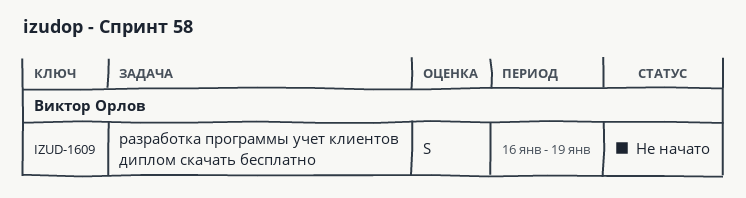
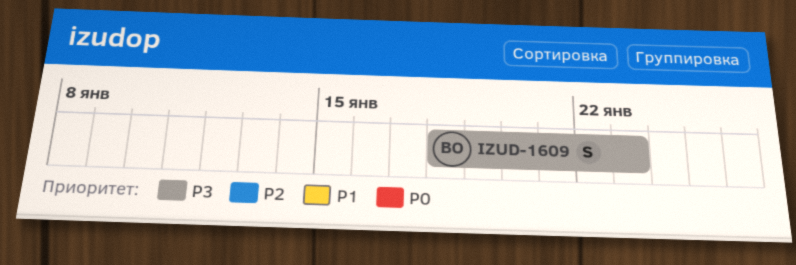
IZUD-1609, start: Jan 16 -> Jan 18
IZUD-1609, due: Jan 19 -> Jan 23

